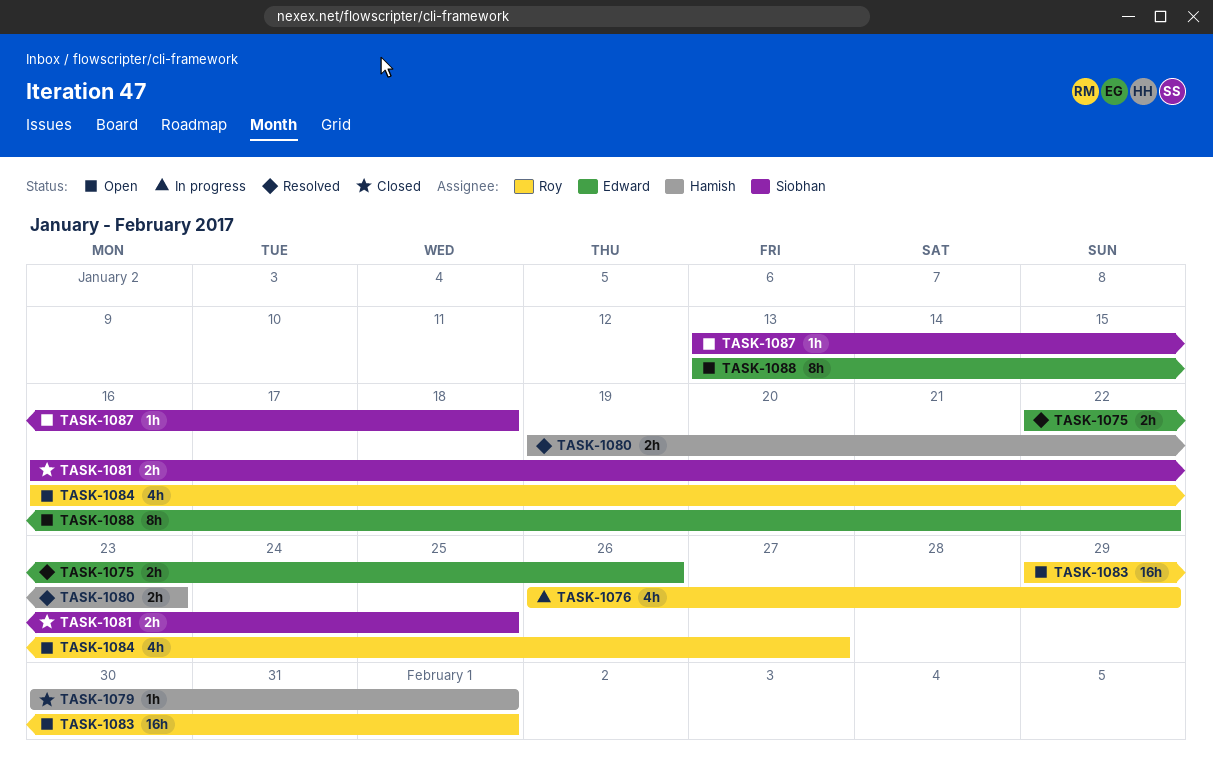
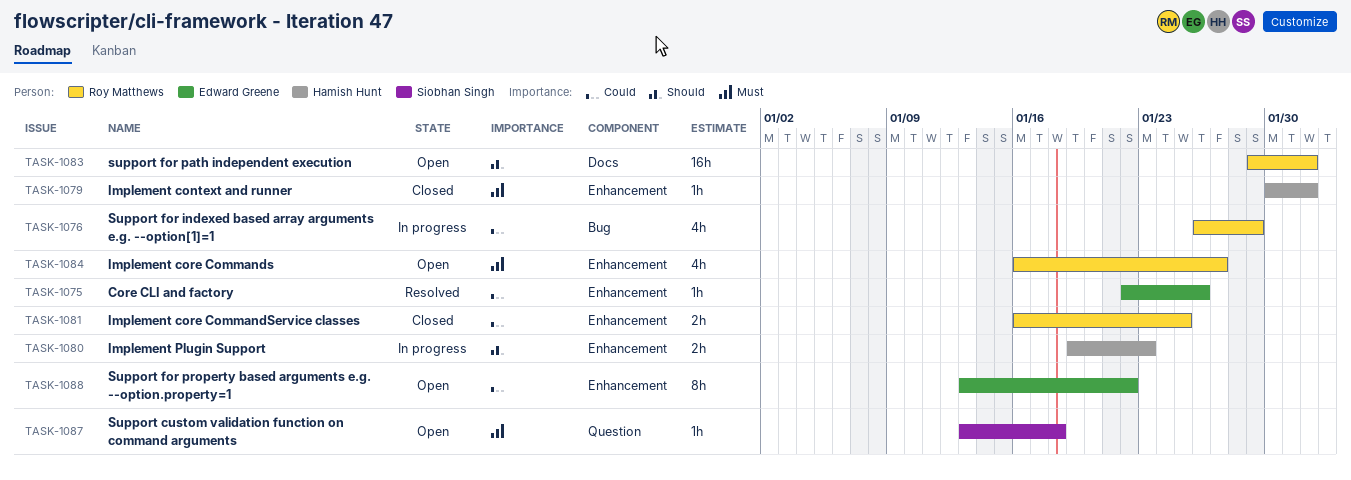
TASK-1075, estimate: 2h -> 1h
TASK-1080, status: Resolved -> In progress
TASK-1081, owner: Siobhan Singh -> Roy Matthews

